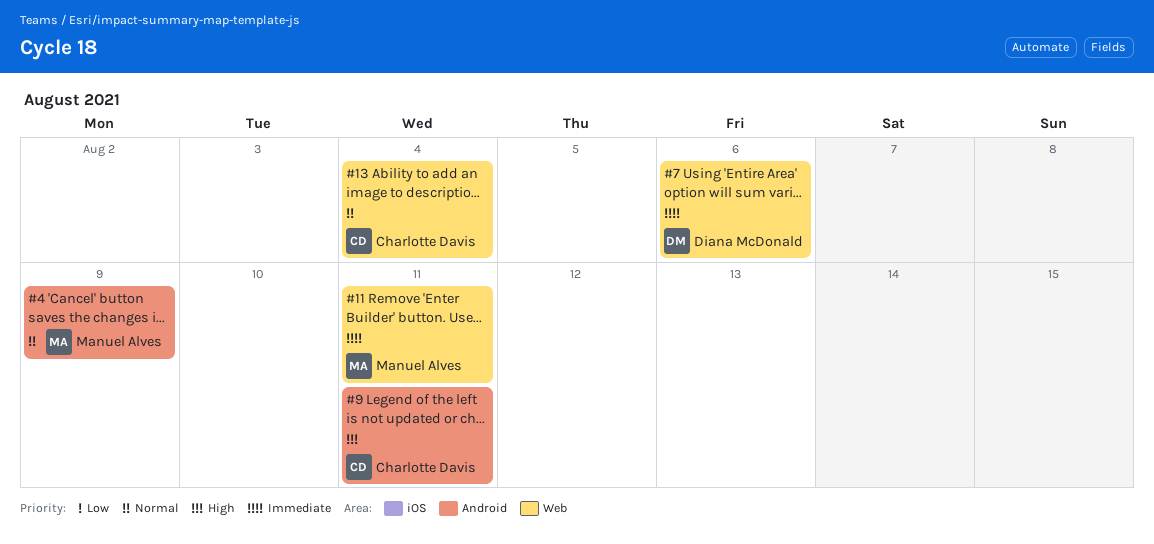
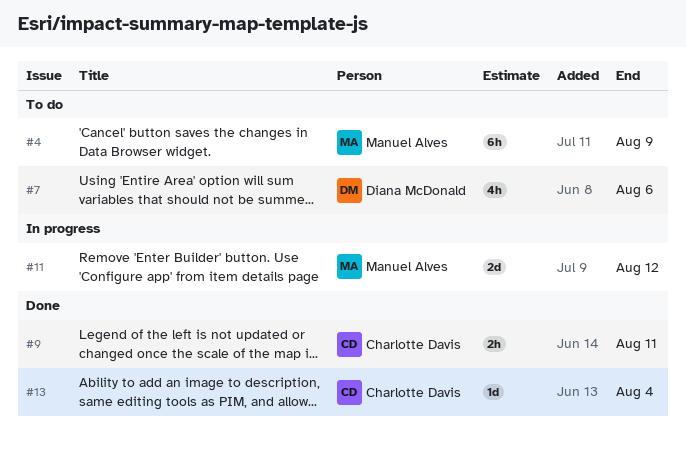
#11, due: Aug 11 -> Aug 12

